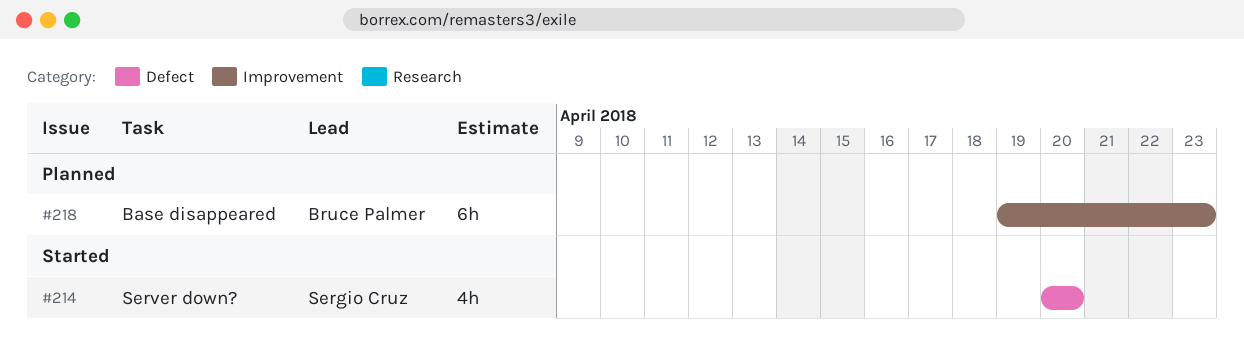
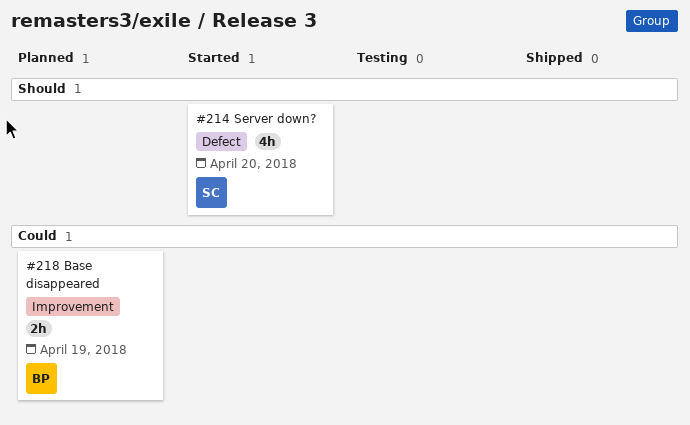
#218, estimate: 6h -> 2h
#218, due: Apr 23 -> Apr 19

